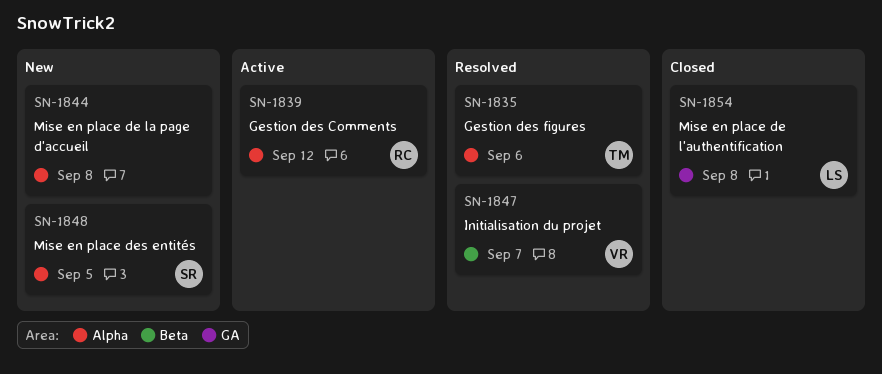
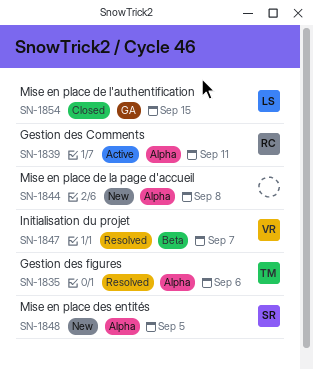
SN-1839, due: Sep 12 -> Sep 11
SN-1854, due: Sep 8 -> Sep 15

